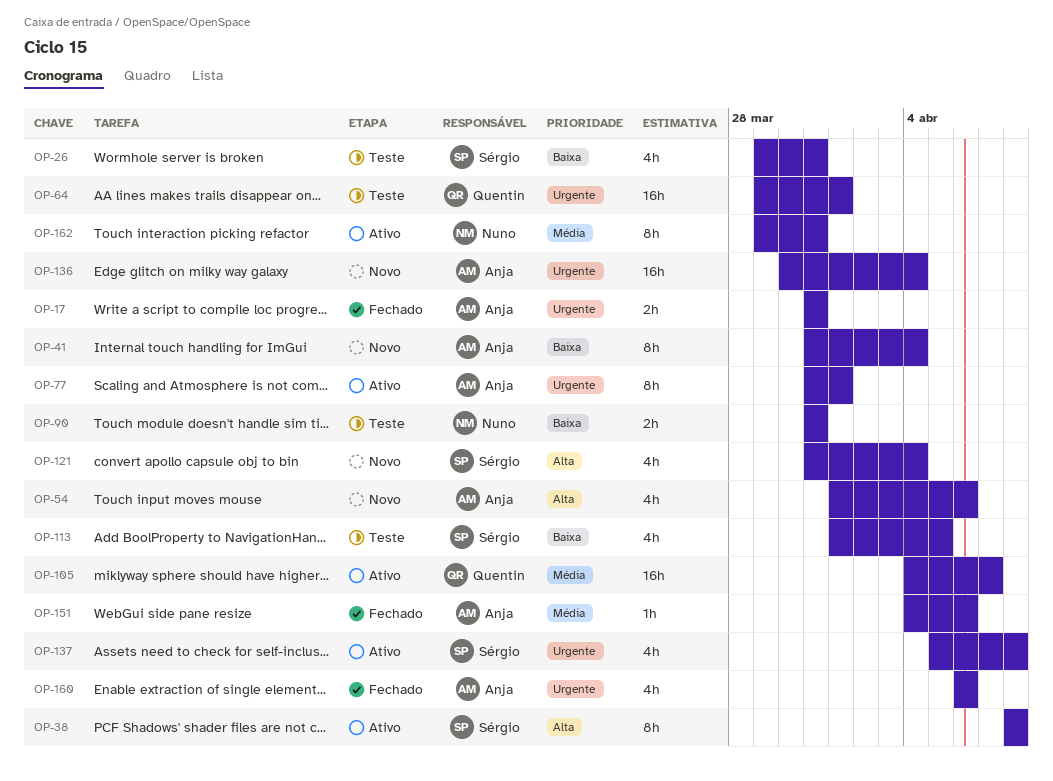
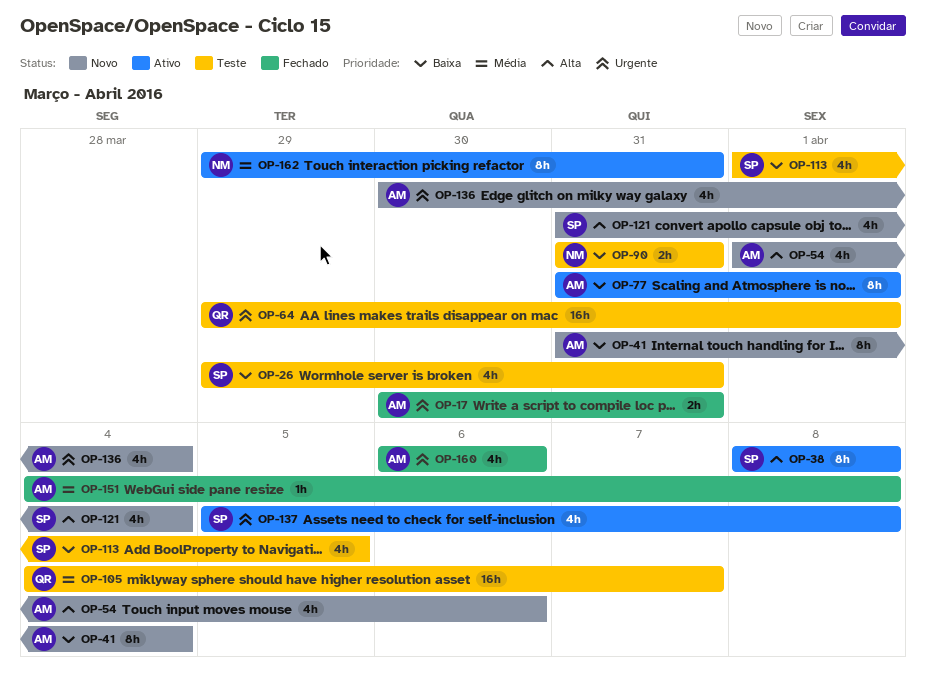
OP-17, start: Mar 31 -> Mar 30
OP-77, priority: Urgente -> Baixa
OP-105, status: Ativo -> Teste
OP-136, estimate: 16h -> 4h
OP-151, due: Apr 6 -> Apr 8

